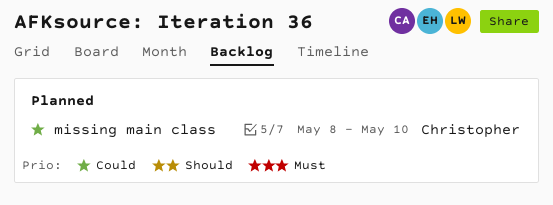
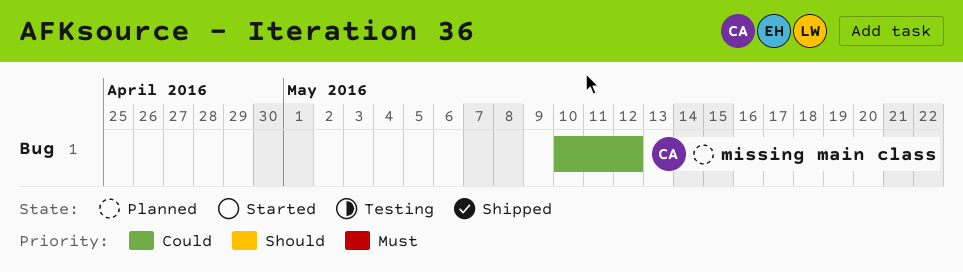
missing main class, start: May 8 -> May 10
missing main class, due: May 10 -> May 12

